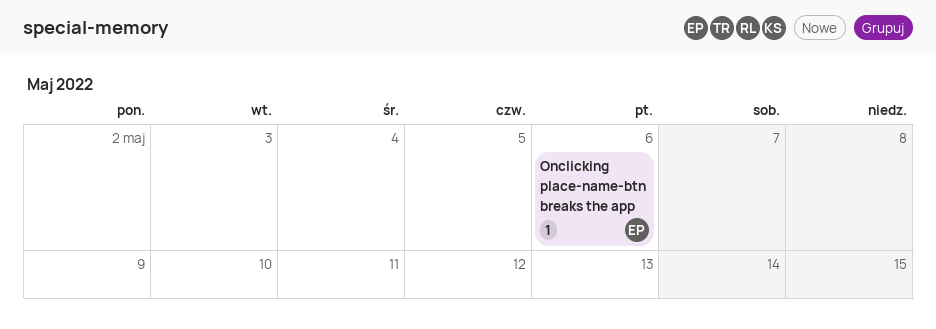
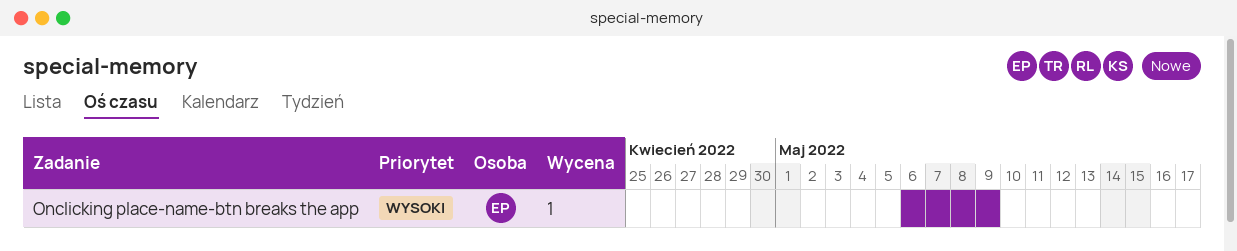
Onclicking place-name-btn breaks the app, due: May 6 -> May 9

